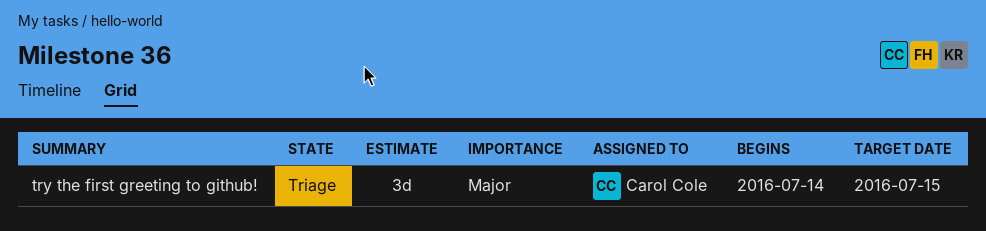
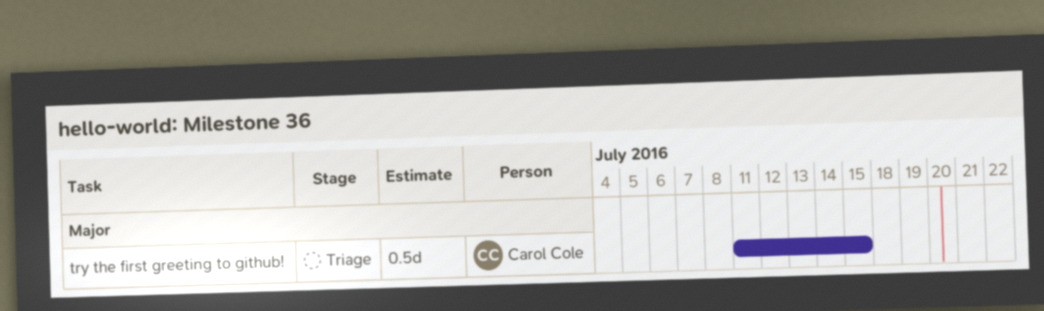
try the first greeting to github!, estimate: 3d -> 0.5d
try the first greeting to github!, start: Jul 14 -> Jul 11

